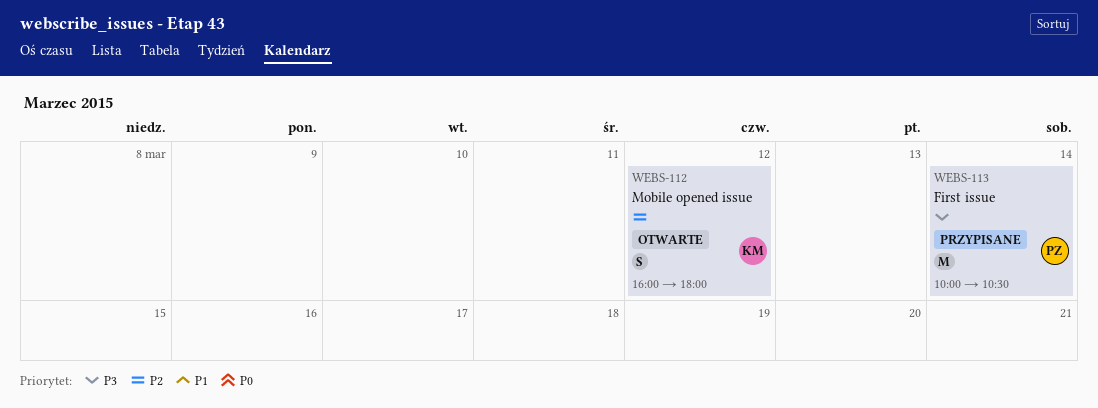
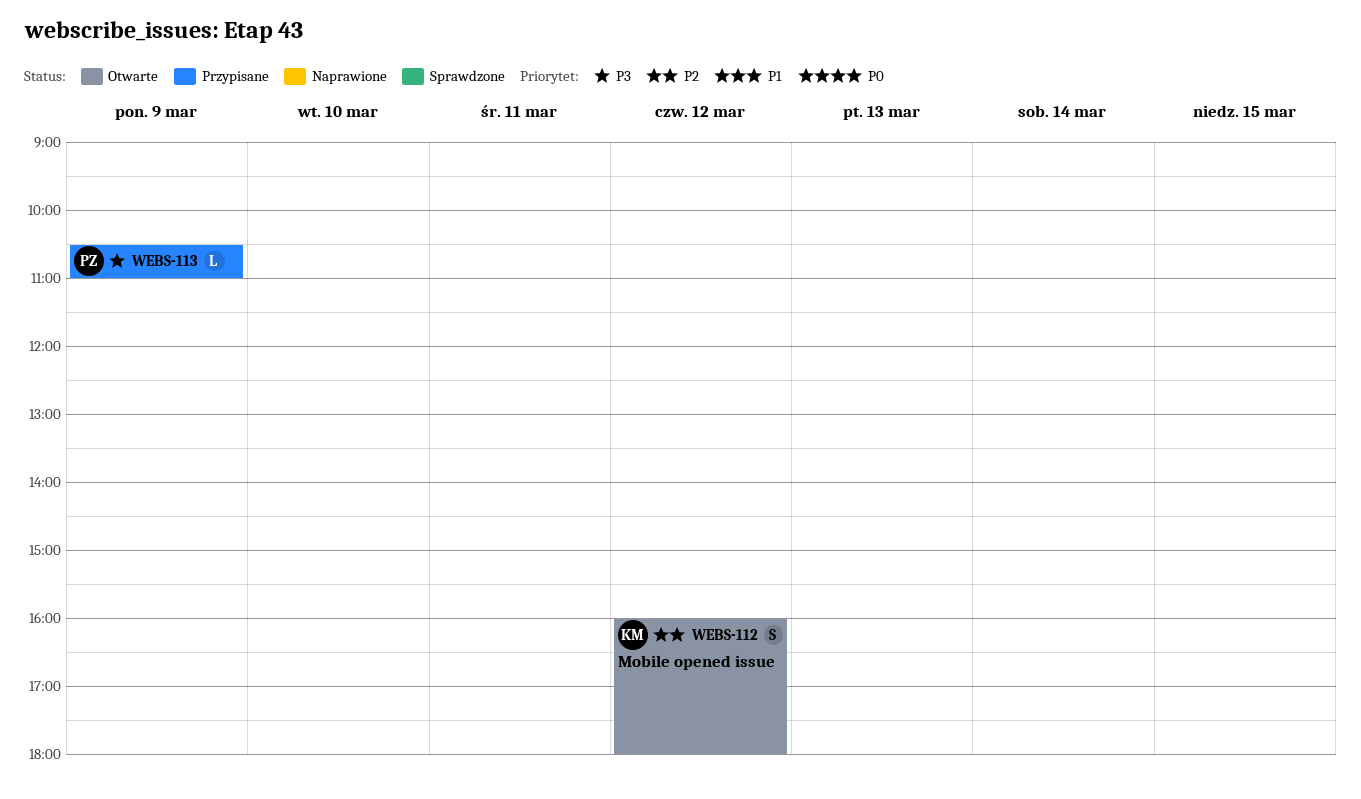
WEBS-113, estimate: M -> L
WEBS-113, day: Mar 14 -> Mar 9
WEBS-113, begins: 10:00 -> 10:30
WEBS-113, ends: 10:30 -> 11:00

